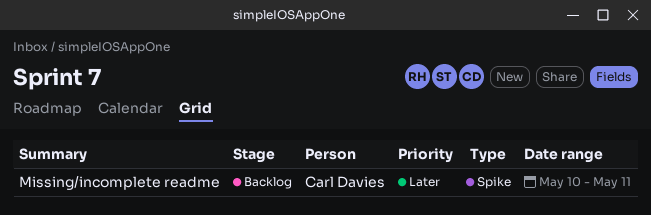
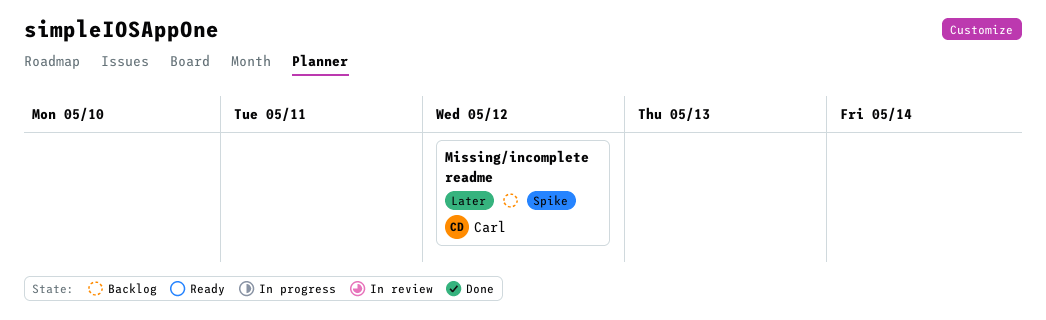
Missing/incomplete readme, due: May 11 -> May 12

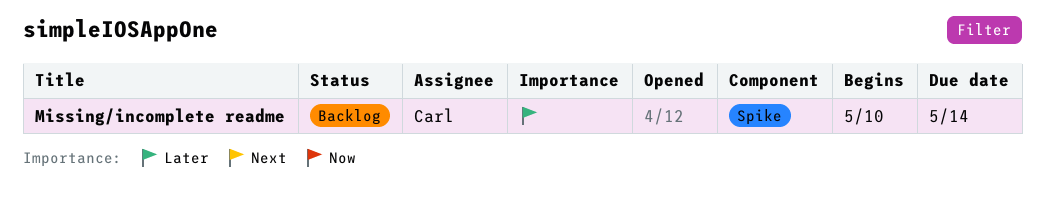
Missing/incomplete readme, due: May 12 -> May 14

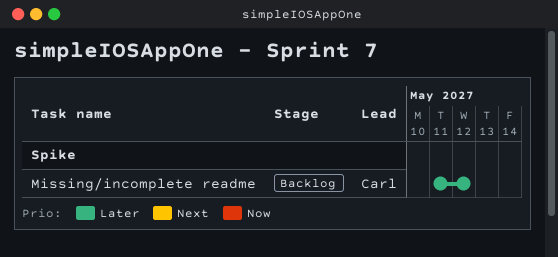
Missing/incomplete readme, start: May 10 -> May 11
Missing/incomplete readme, due: May 14 -> May 12

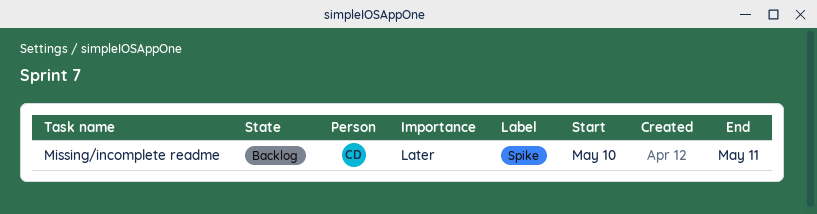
Missing/incomplete readme, start: May 11 -> May 10
Missing/incomplete readme, due: May 12 -> May 11

